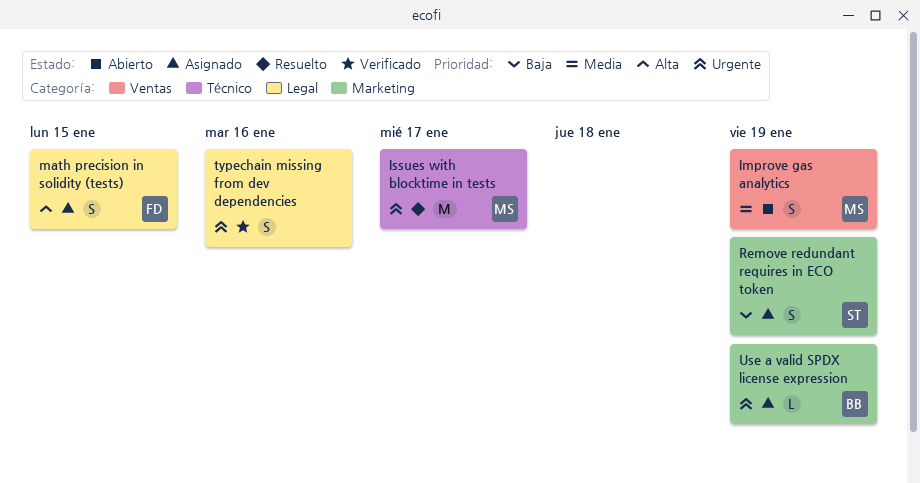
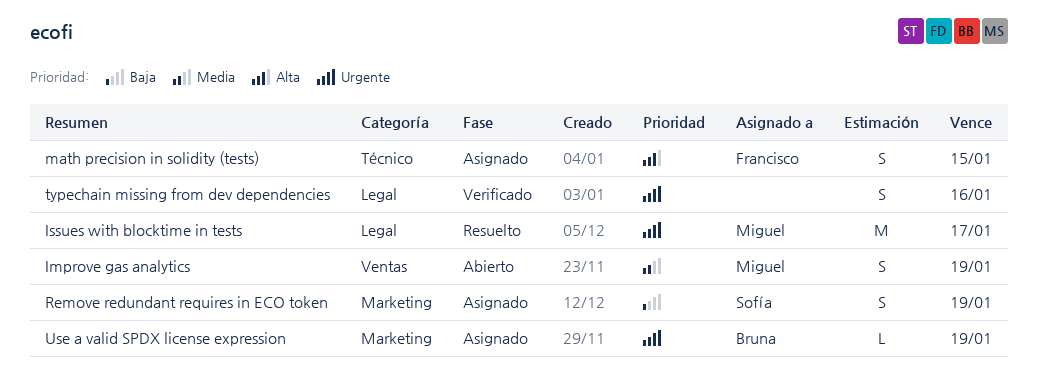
Issues with blocktime in tests, label: Técnico -> Legal
math precision in solidity (tests), label: Legal -> Técnico

